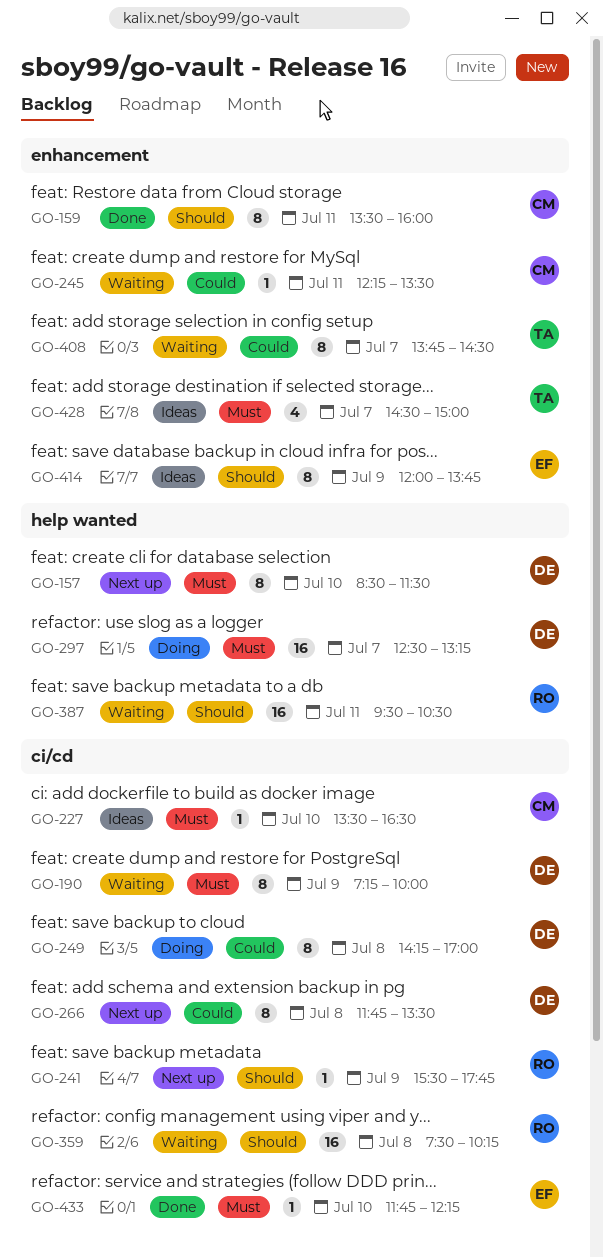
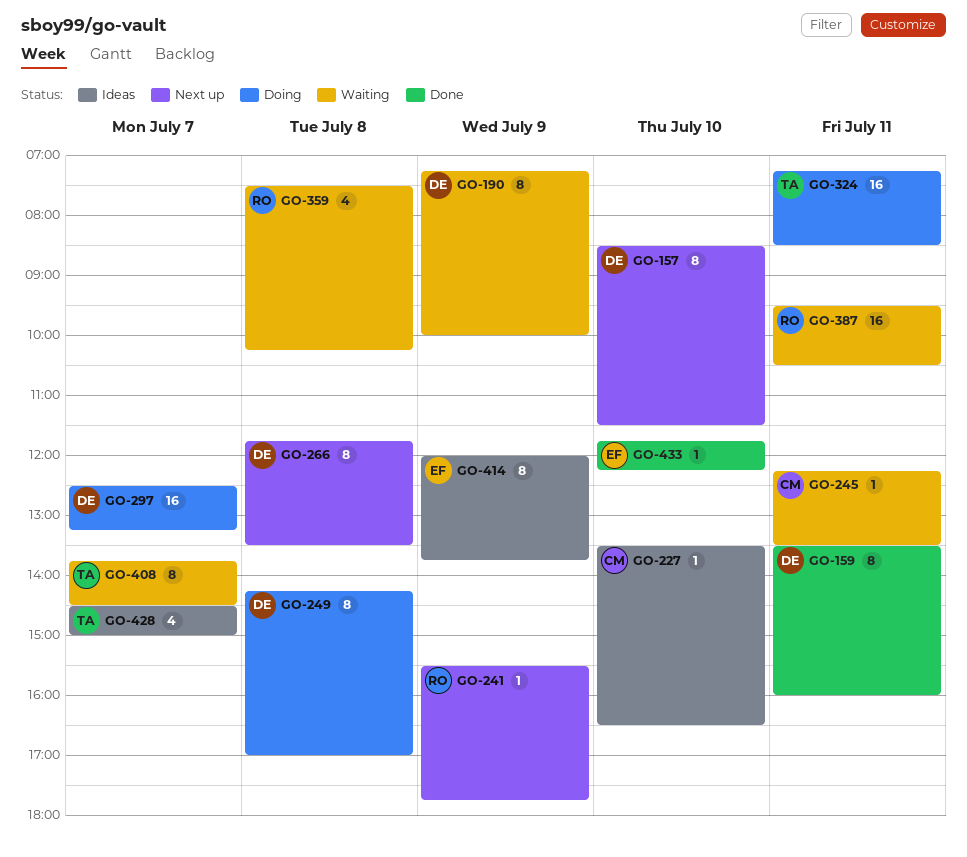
GO-159, owner: CM -> DE
GO-324: none -> present
GO-359, estimate: 16 -> 4

